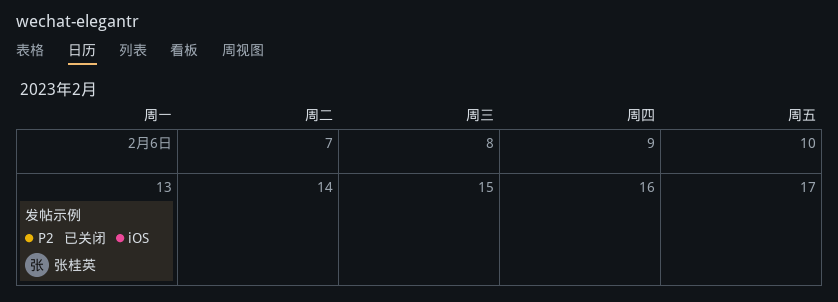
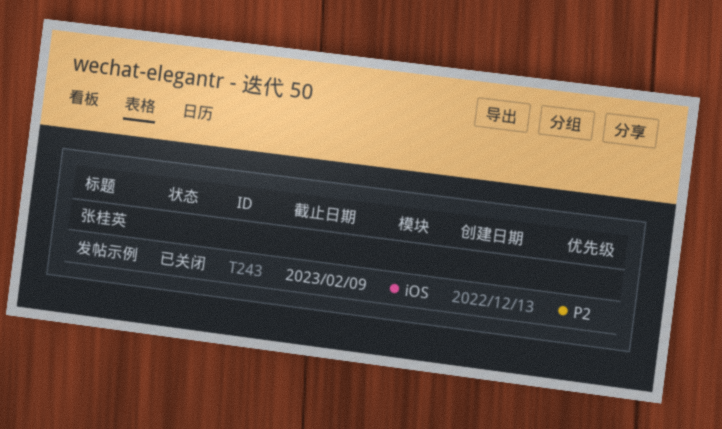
发帖示例, due: Feb 13 -> Feb 9

